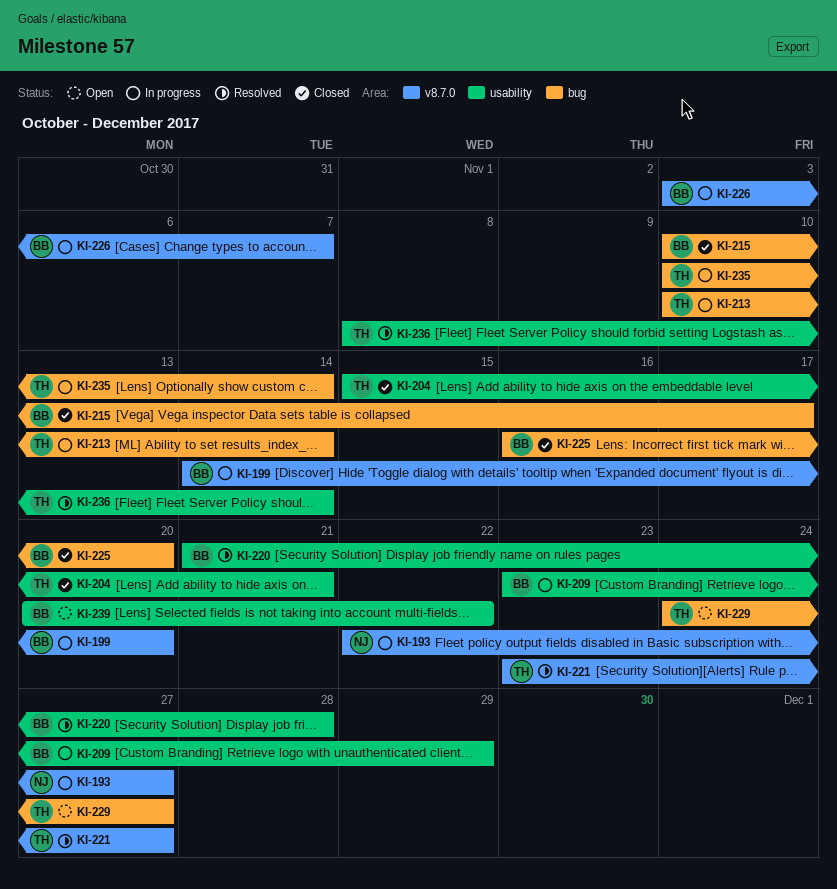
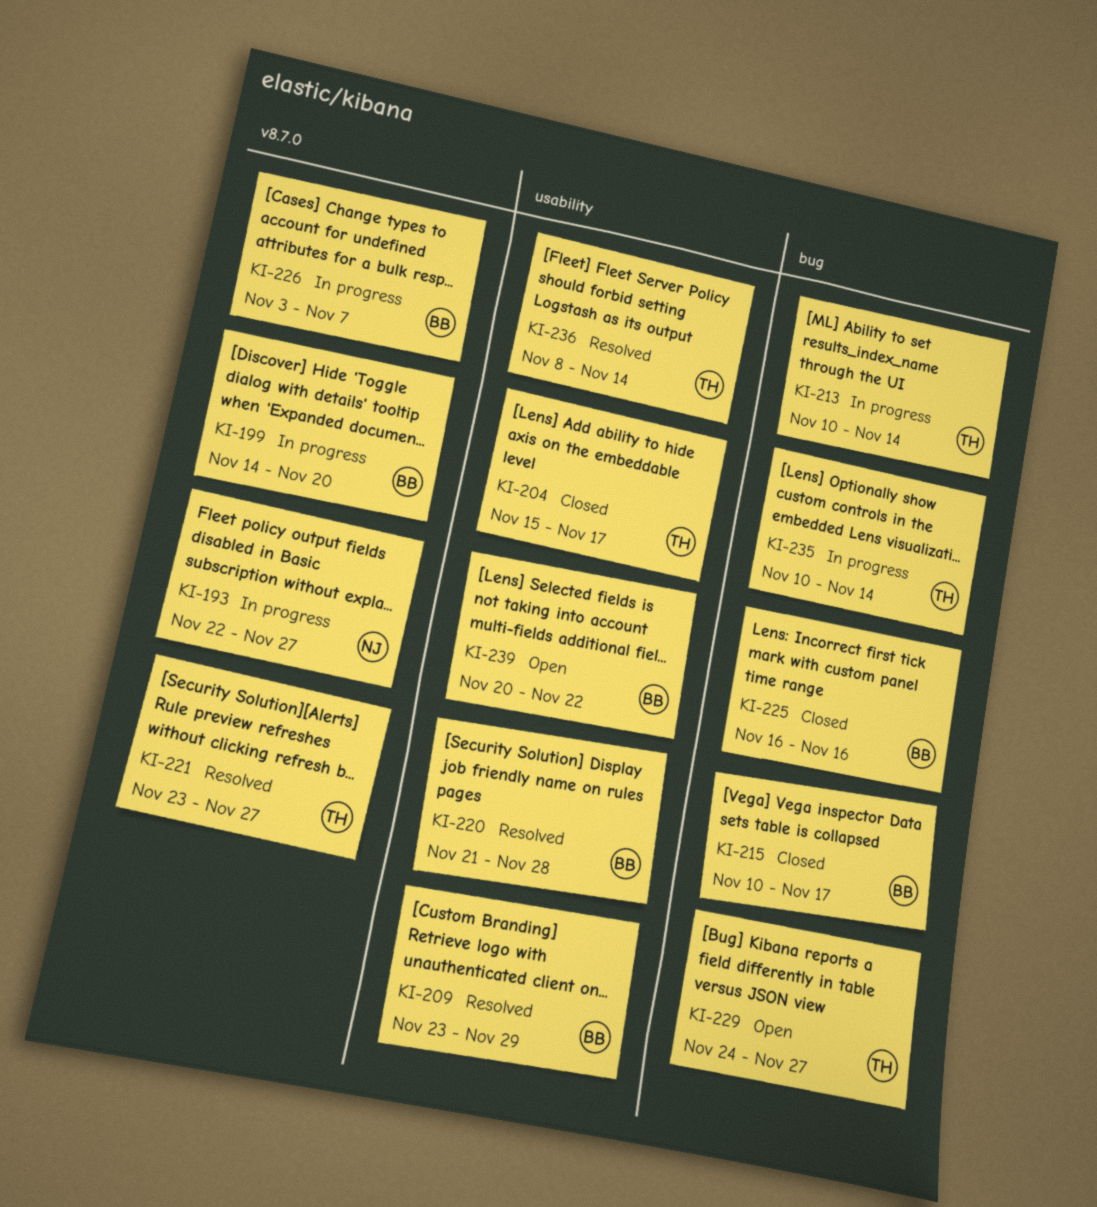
KI-204, due: Nov 21 -> Nov 17
KI-209, status: In progress -> Resolved
KI-225, due: Nov 20 -> Nov 16

